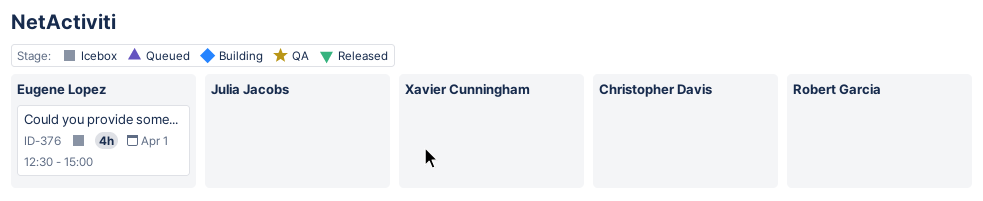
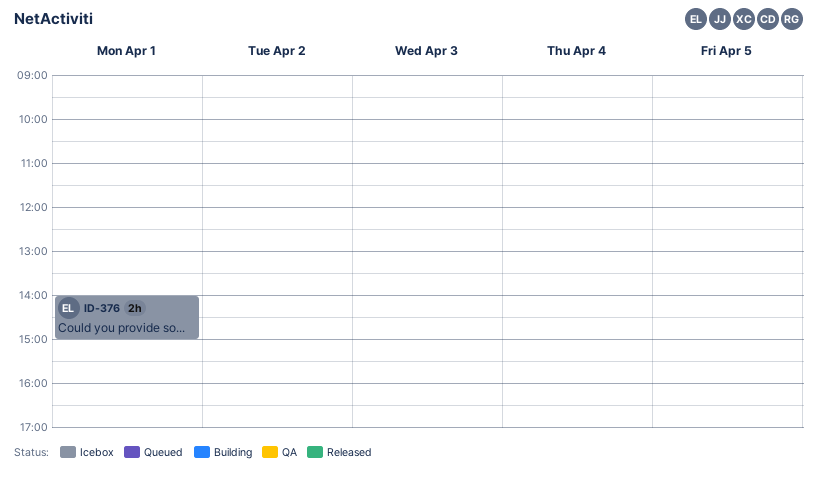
ID-376, estimate: 4h -> 2h
ID-376, begins: 12:30 -> 14:00

